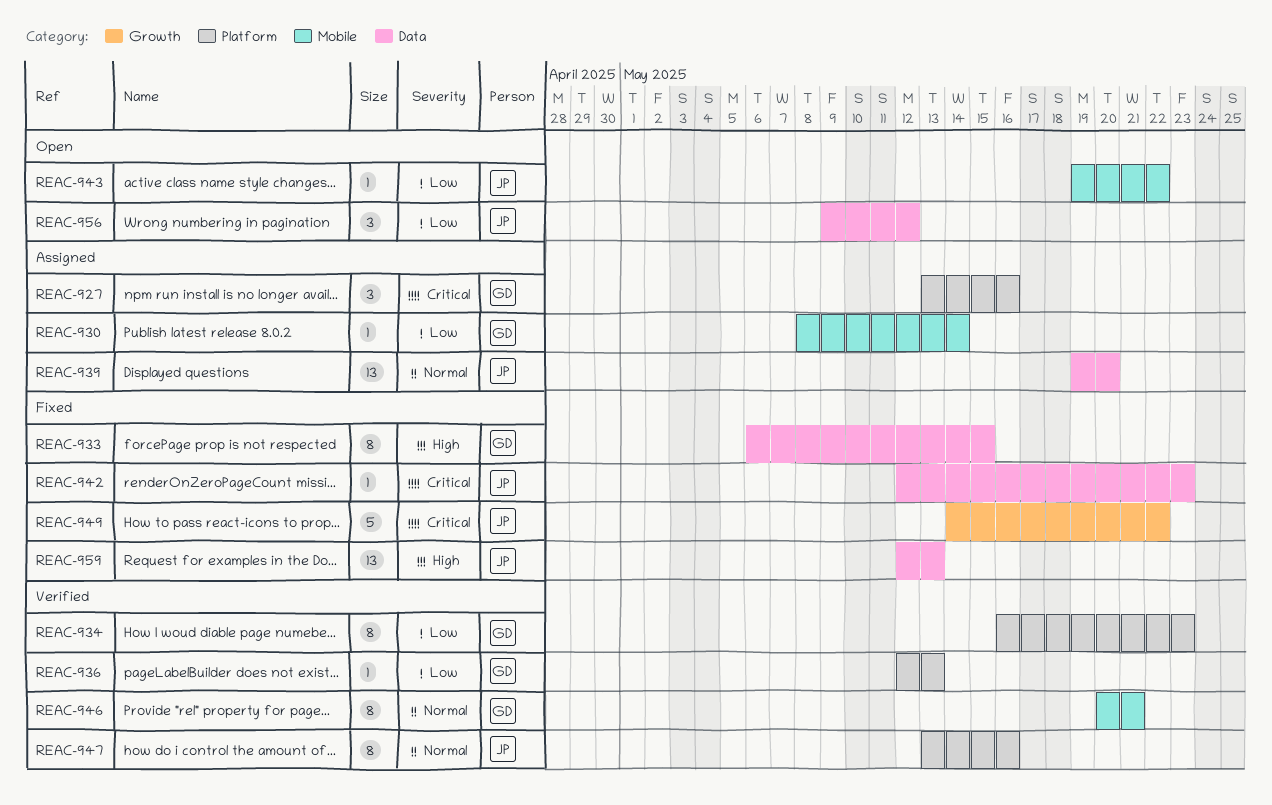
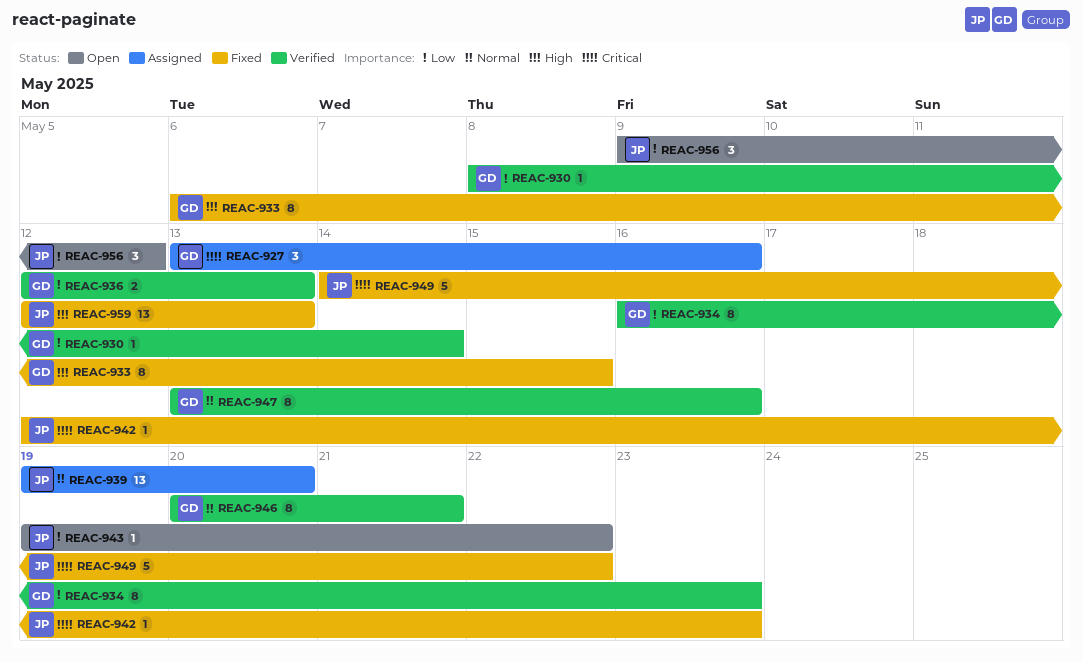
REAC-930, status: Assigned -> Verified
REAC-936, estimate: 1 -> 2
REAC-947, owner: JP -> GD

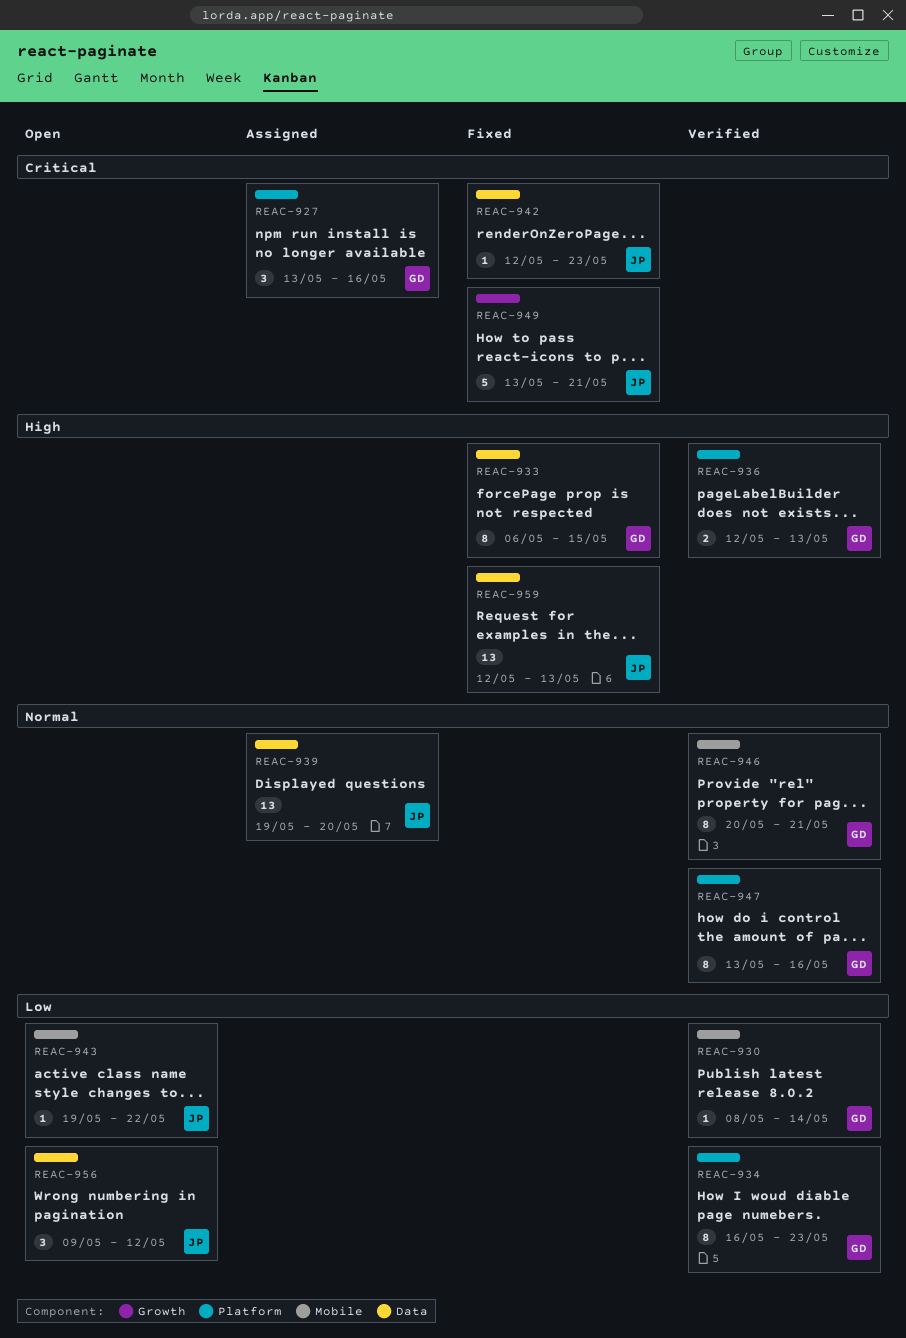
REAC-936, priority: Low -> High
REAC-949, start: May 14 -> May 13
REAC-949, due: May 22 -> May 21

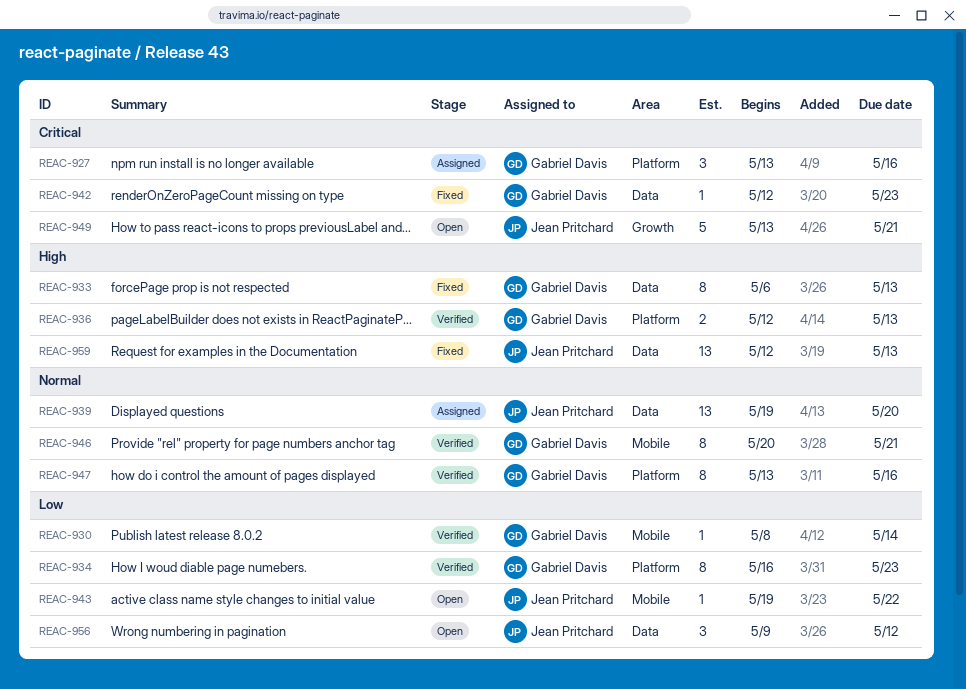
REAC-933, due: May 15 -> May 13
REAC-942, owner: Jean Pritchard -> Gabriel Davis
REAC-949, status: Fixed -> Open

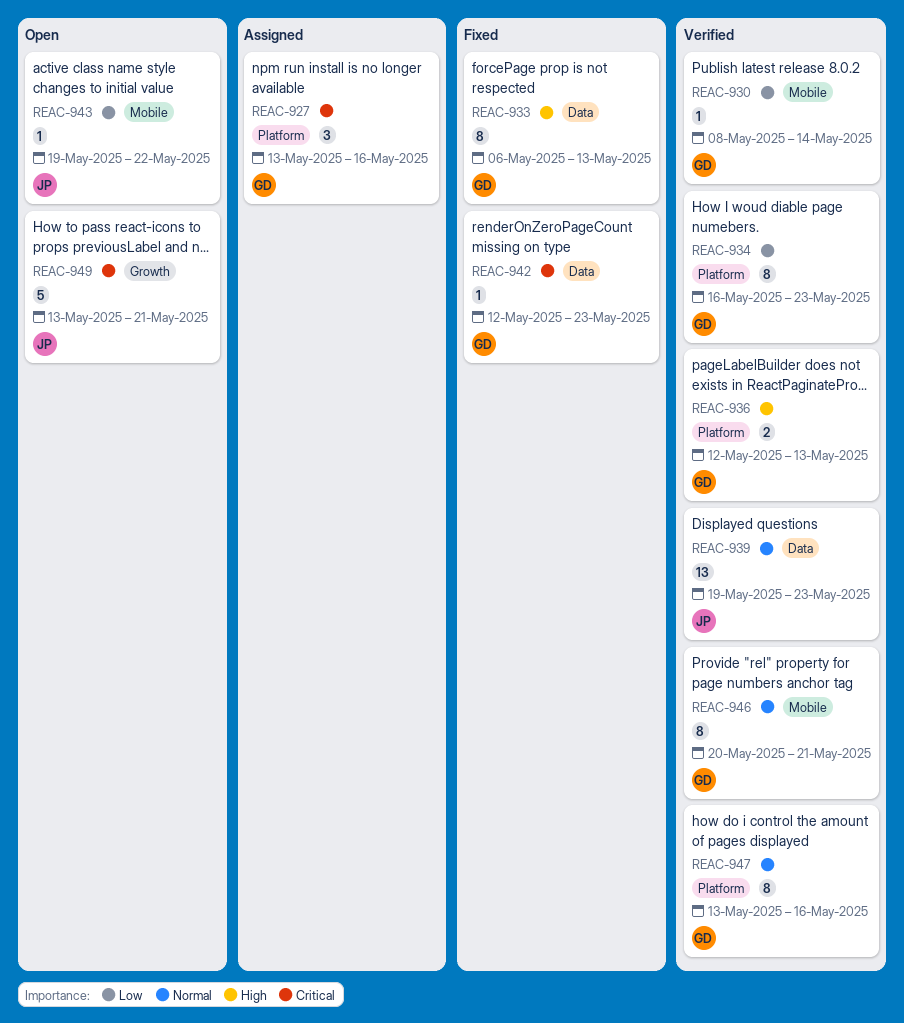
REAC-939, status: Assigned -> Verified
REAC-939, due: May 20 -> May 23
REAC-956: present -> none
REAC-959: present -> none

